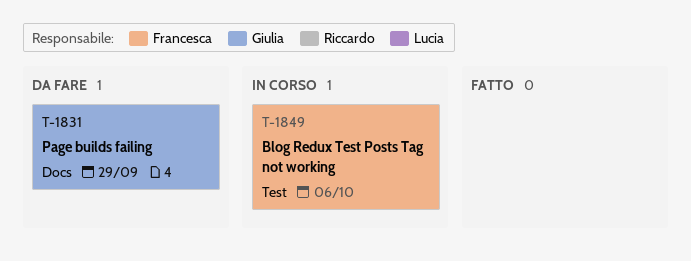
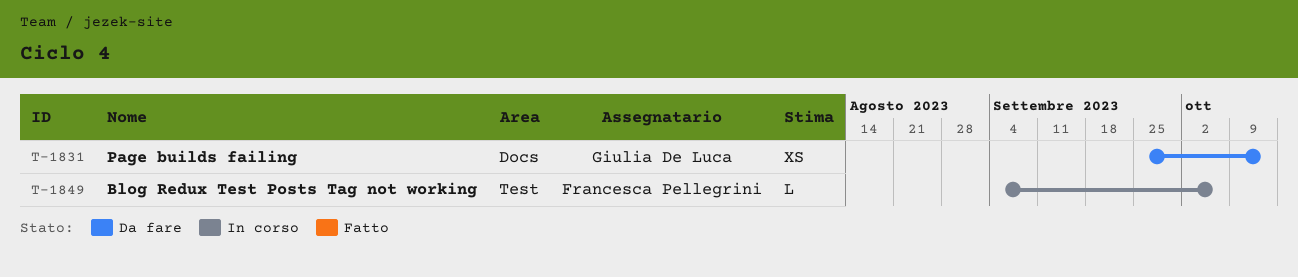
T-1831, due: Sep 29 -> Oct 13

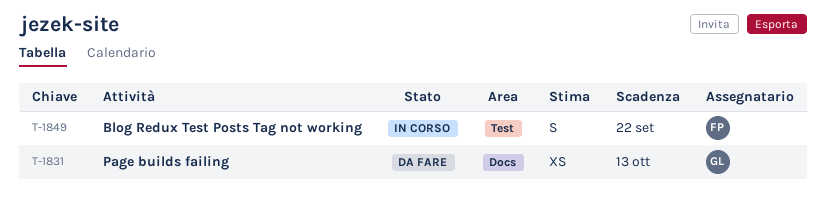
T-1849, estimate: L -> S
T-1849, due: Oct 6 -> Sep 22

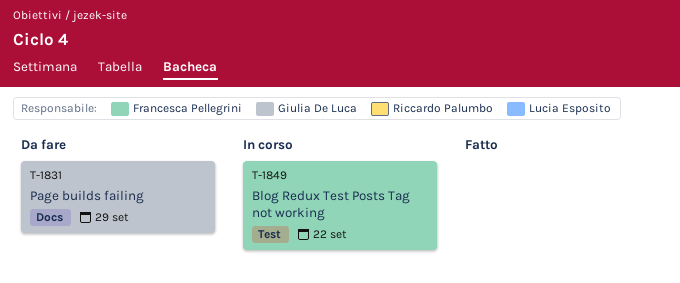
T-1831, due: Oct 13 -> Sep 29

